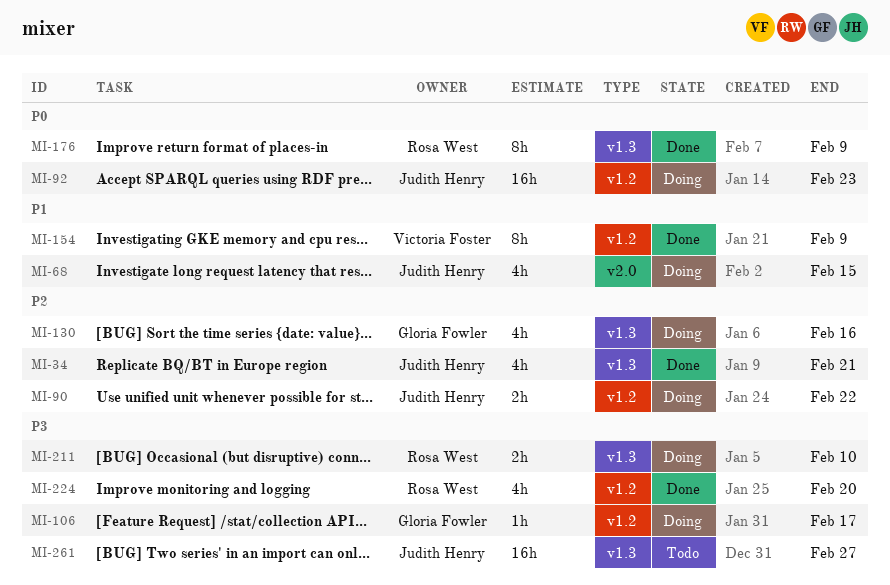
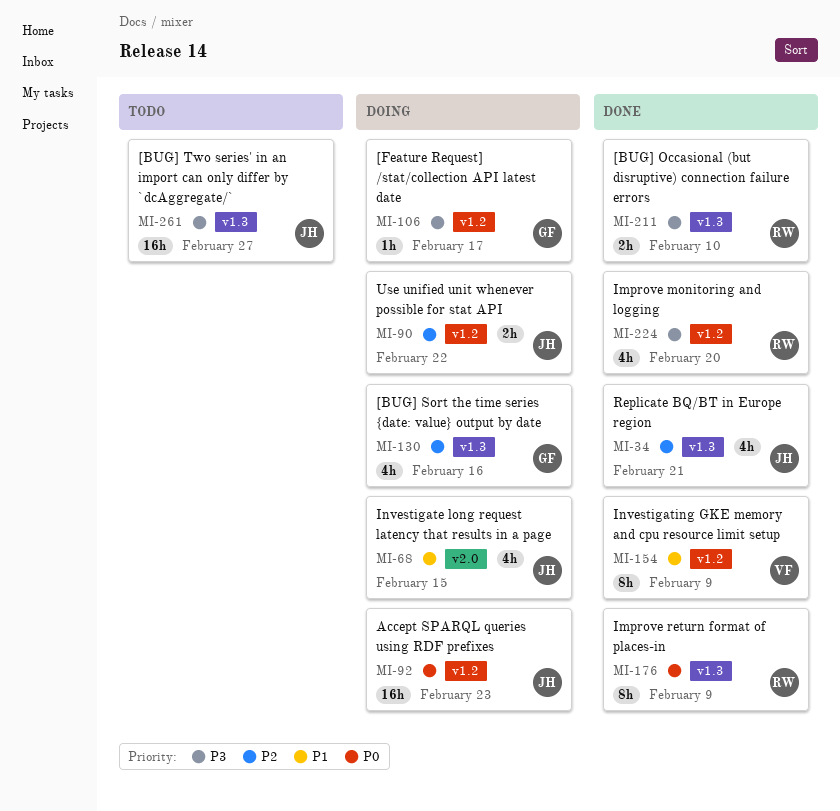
MI-211, status: Doing -> Done

